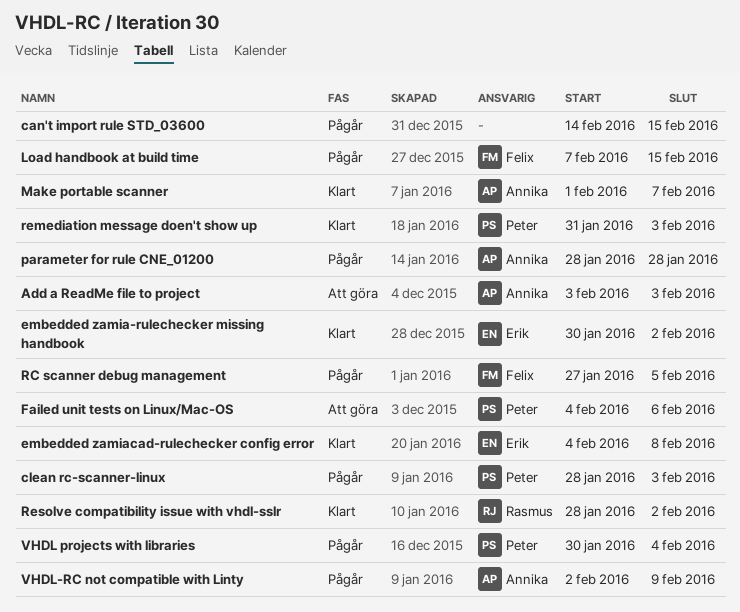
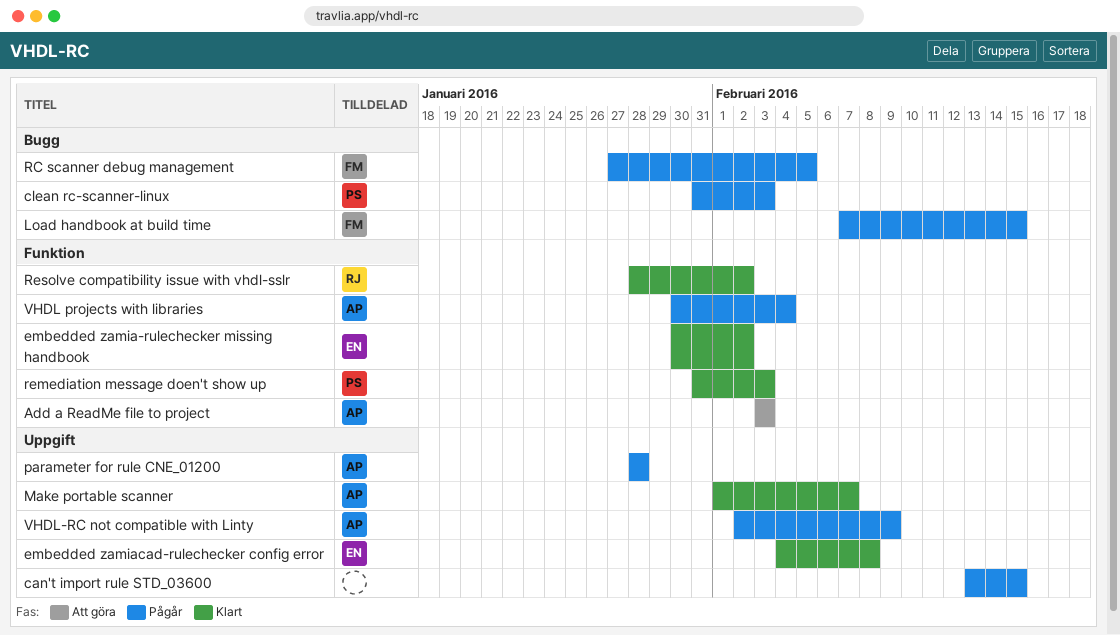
can't import rule STD_03600, start: Feb 14 -> Feb 13
clean rc-scanner-linux, start: Jan 28 -> Jan 31
Failed unit tests on Linux/Mac-OS: present -> none
VHDL projects with libraries, owner: Peter -> Annika

